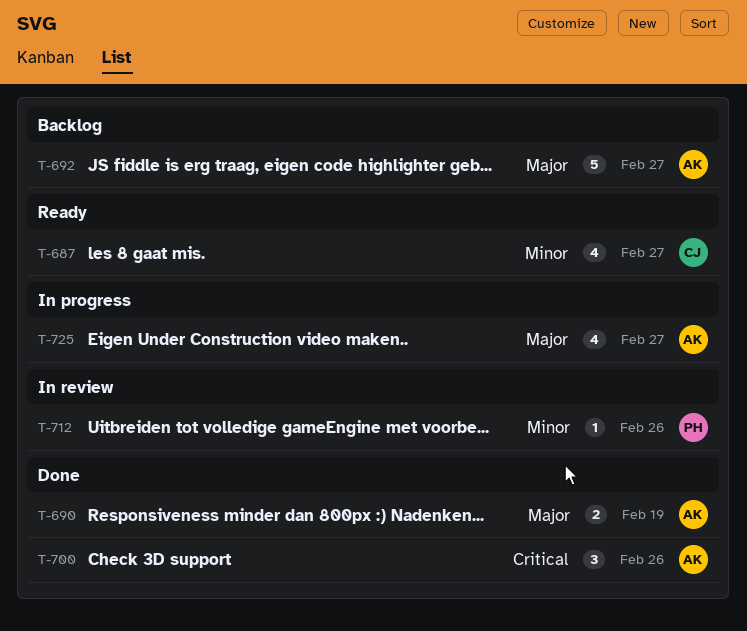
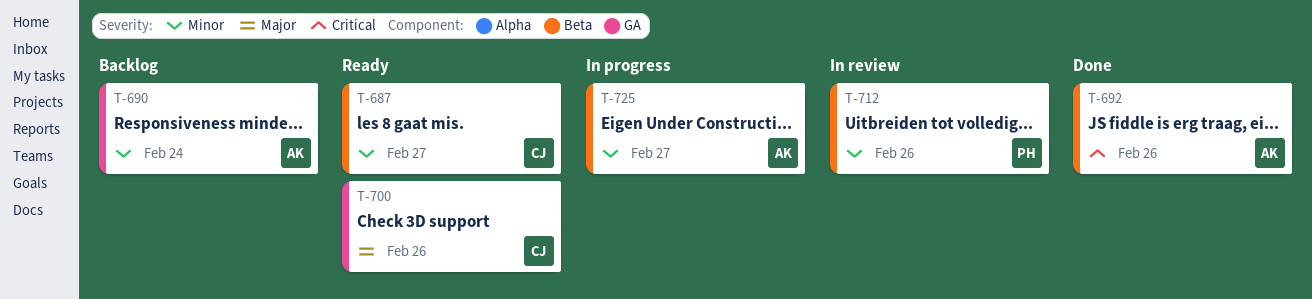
T-690, status: Done -> Backlog
T-690, priority: Major -> Minor
T-690, due: Feb 19 -> Feb 24
T-692, status: Backlog -> Done
T-692, priority: Major -> Critical
T-692, due: Feb 27 -> Feb 26
T-700, status: Done -> Ready
T-700, owner: AK -> CJ
T-700, priority: Critical -> Major
T-725, priority: Major -> Minor

